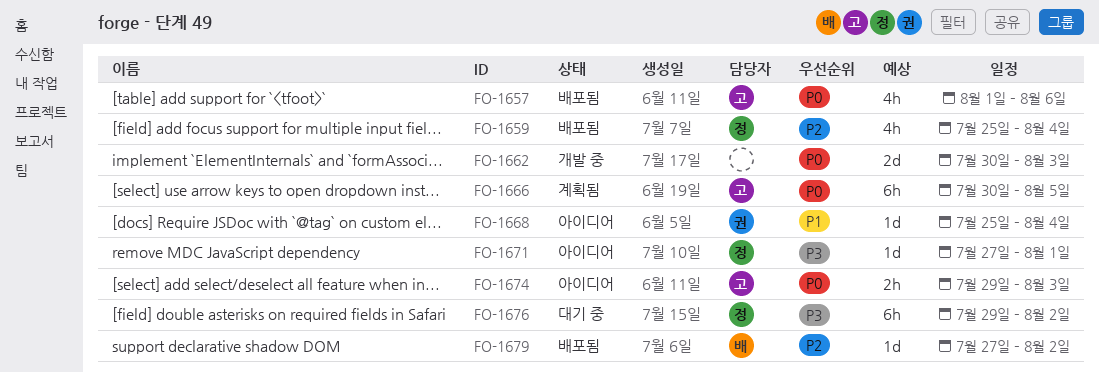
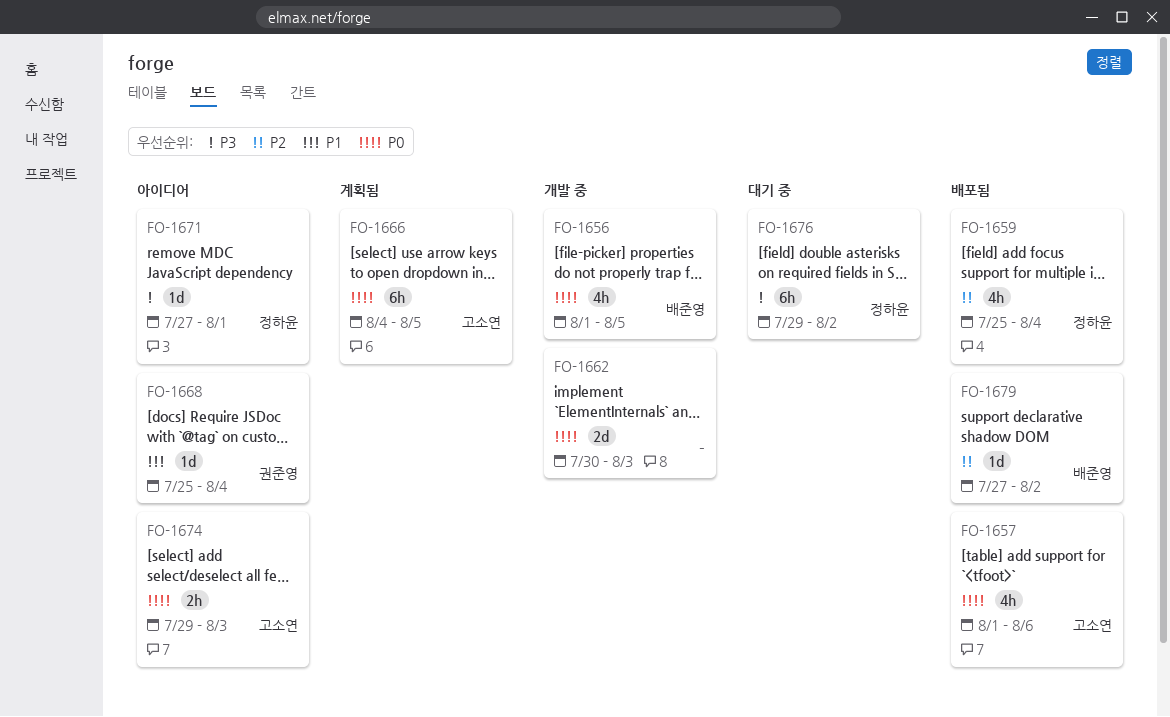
FO-1656: none -> present
FO-1666, start: Jul 30 -> Aug 4

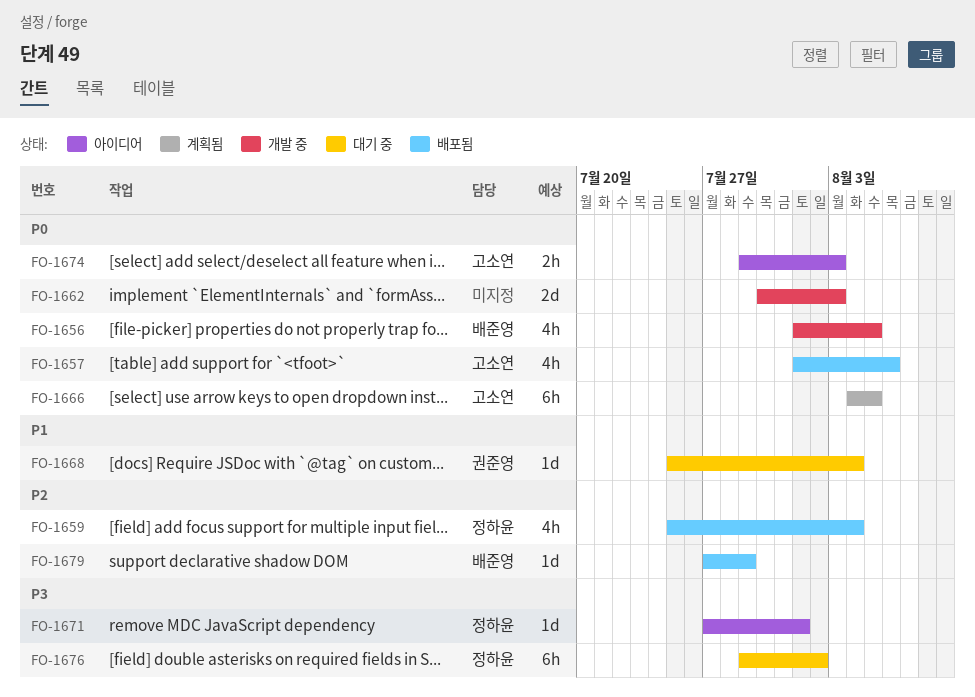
FO-1668, status: 아이디어 -> 대기 중
FO-1679, due: Aug 2 -> Jul 29

